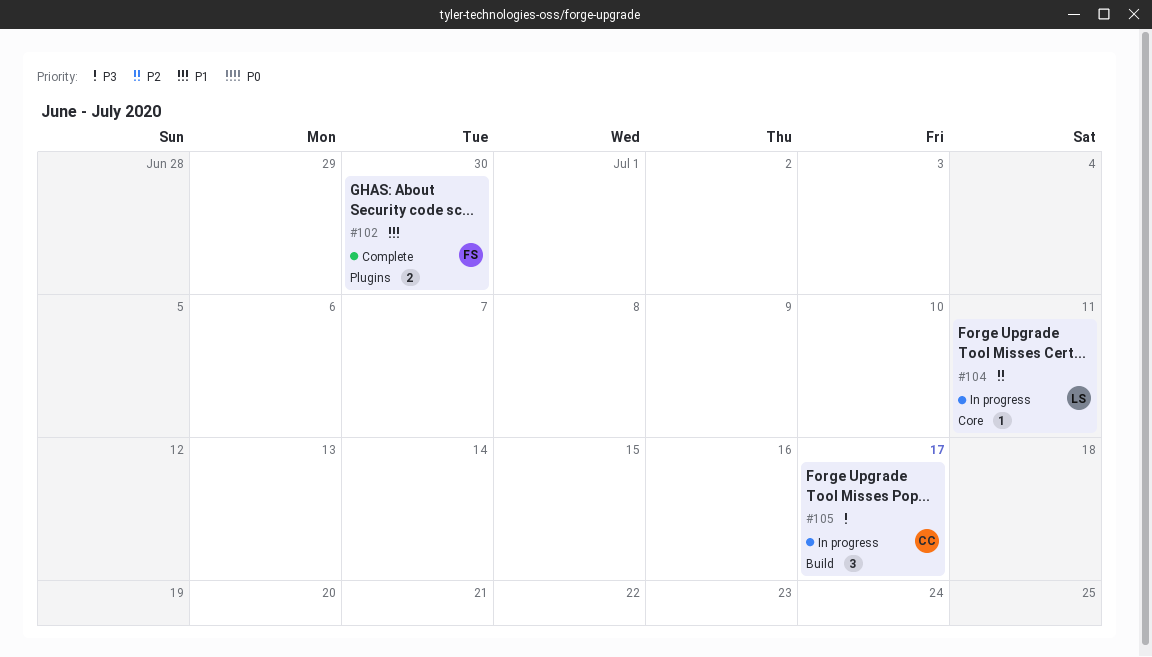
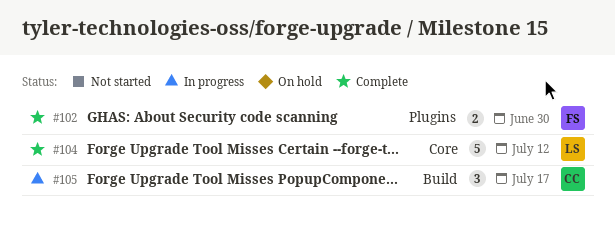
#104, status: In progress -> Complete
#104, estimate: 1 -> 5
#104, due: Jul 11 -> Jul 12

